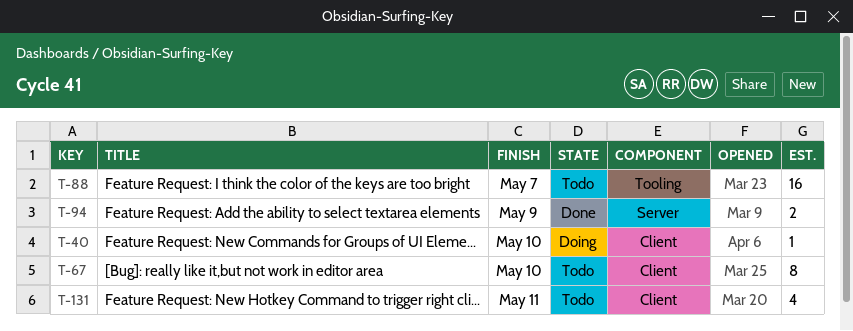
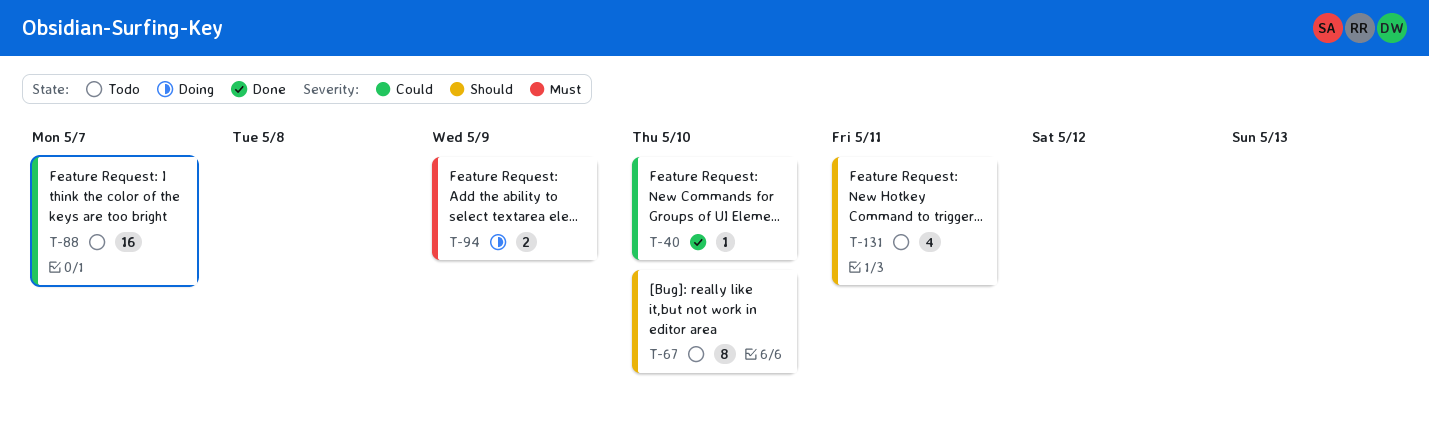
T-40, status: Doing -> Done
T-94, status: Done -> Doing

